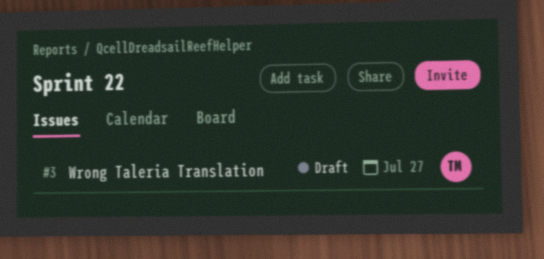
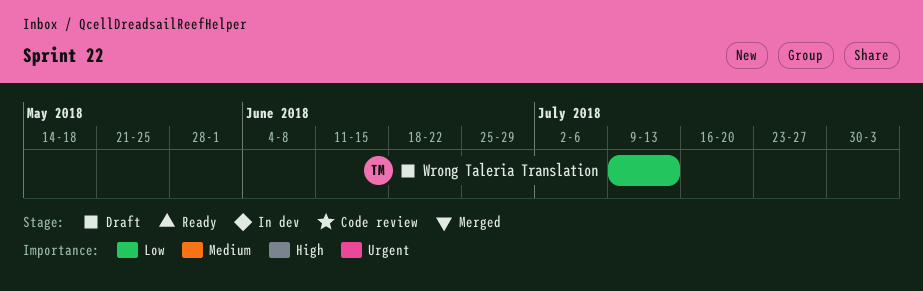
Wrong Taleria Translation, due: Jul 27 -> Jul 13

